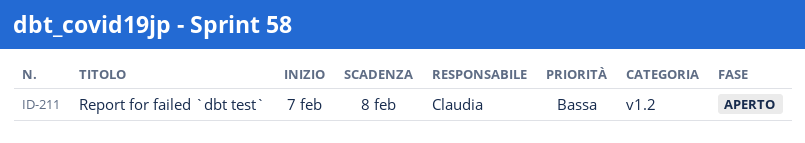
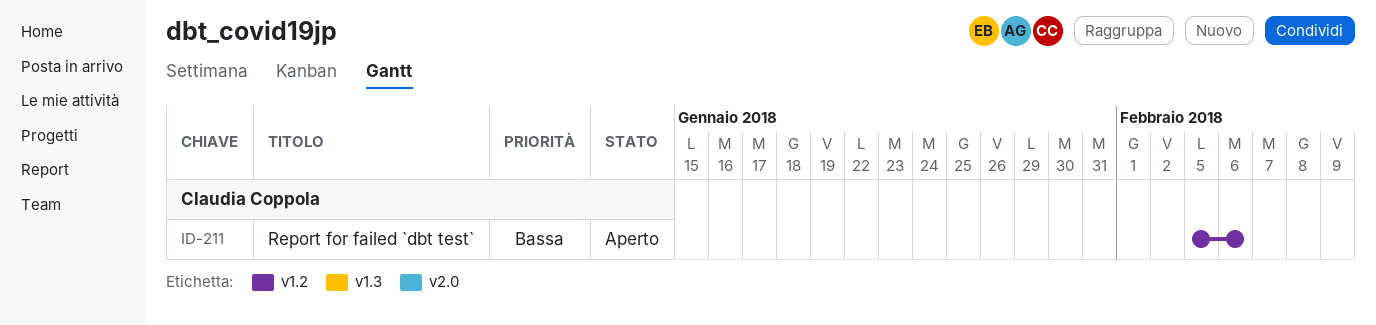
ID-211, start: Feb 7 -> Feb 5
ID-211, due: Feb 8 -> Feb 6

